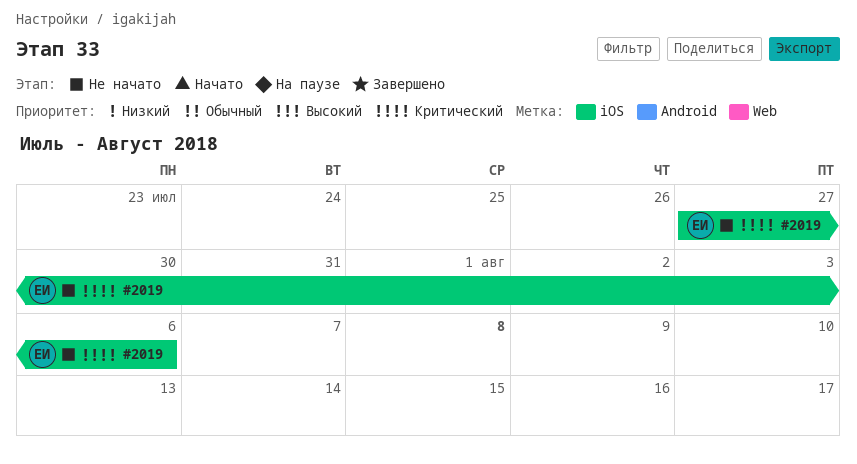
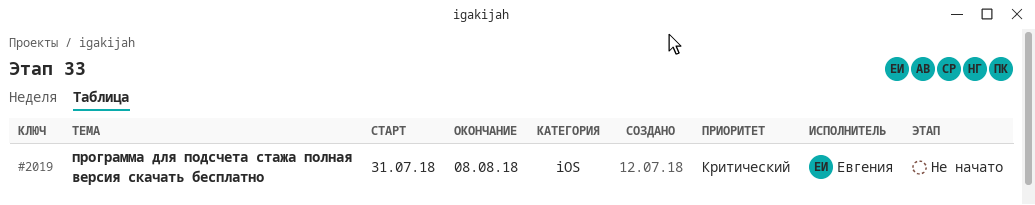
#2019, start: Jul 27 -> Jul 31
#2019, due: Aug 6 -> Aug 8

